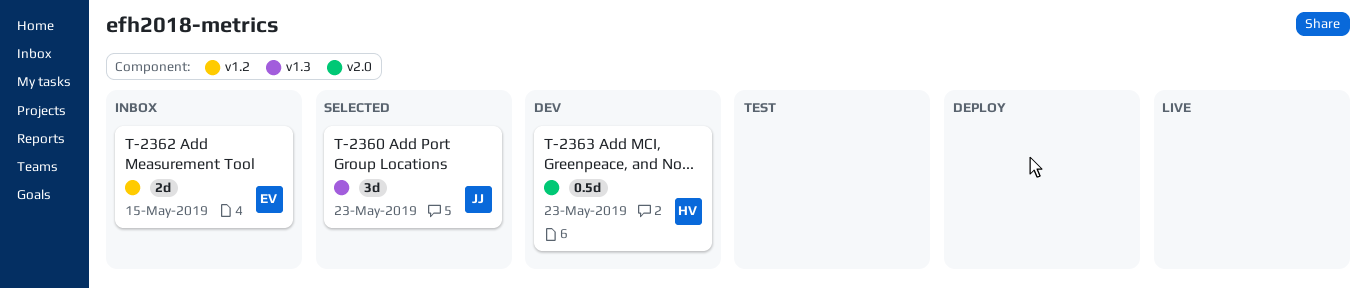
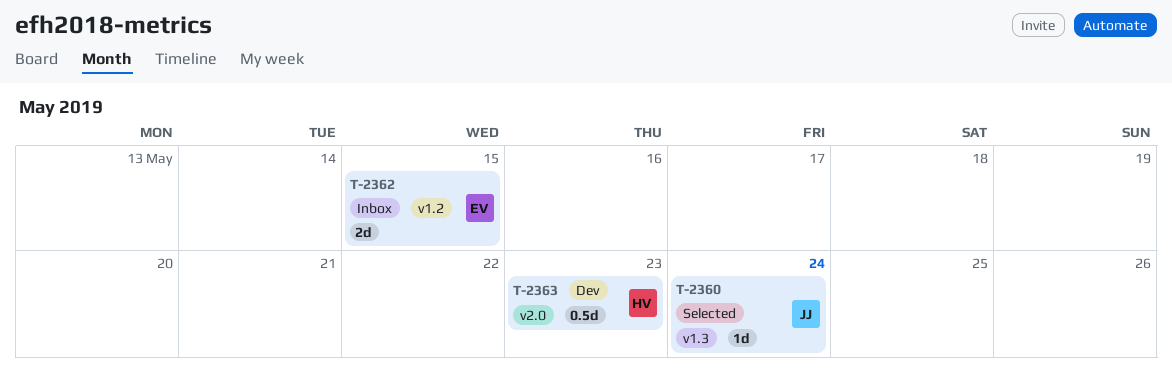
T-2360, estimate: 3d -> 1d
T-2360, due: May 23 -> May 24

